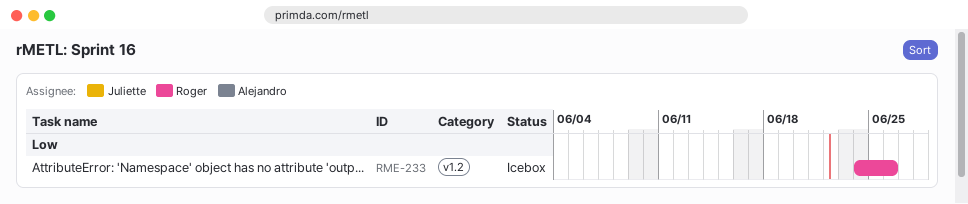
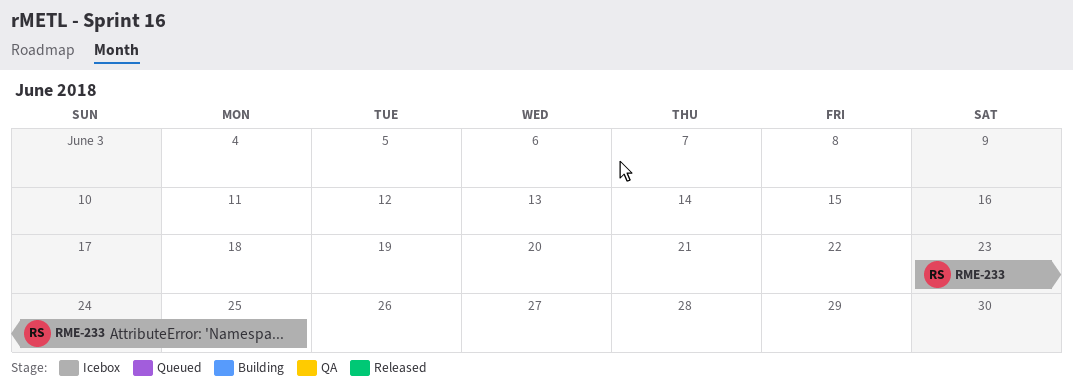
RME-233, start: Jun 24 -> Jun 23
RME-233, due: Jun 26 -> Jun 25

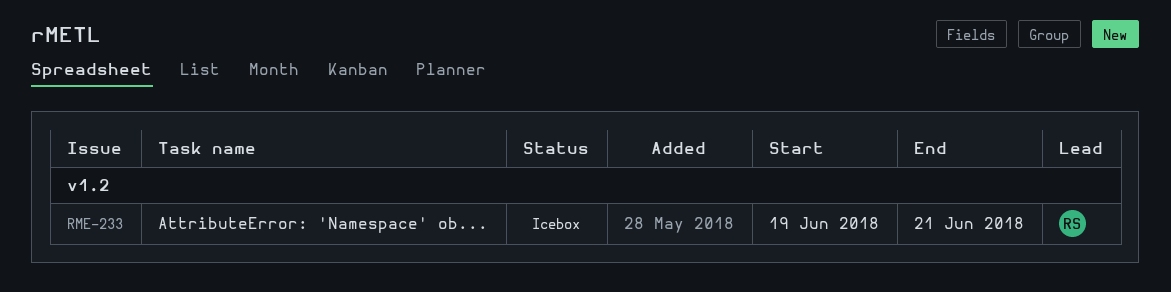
RME-233, start: Jun 23 -> Jun 19
RME-233, due: Jun 25 -> Jun 21

